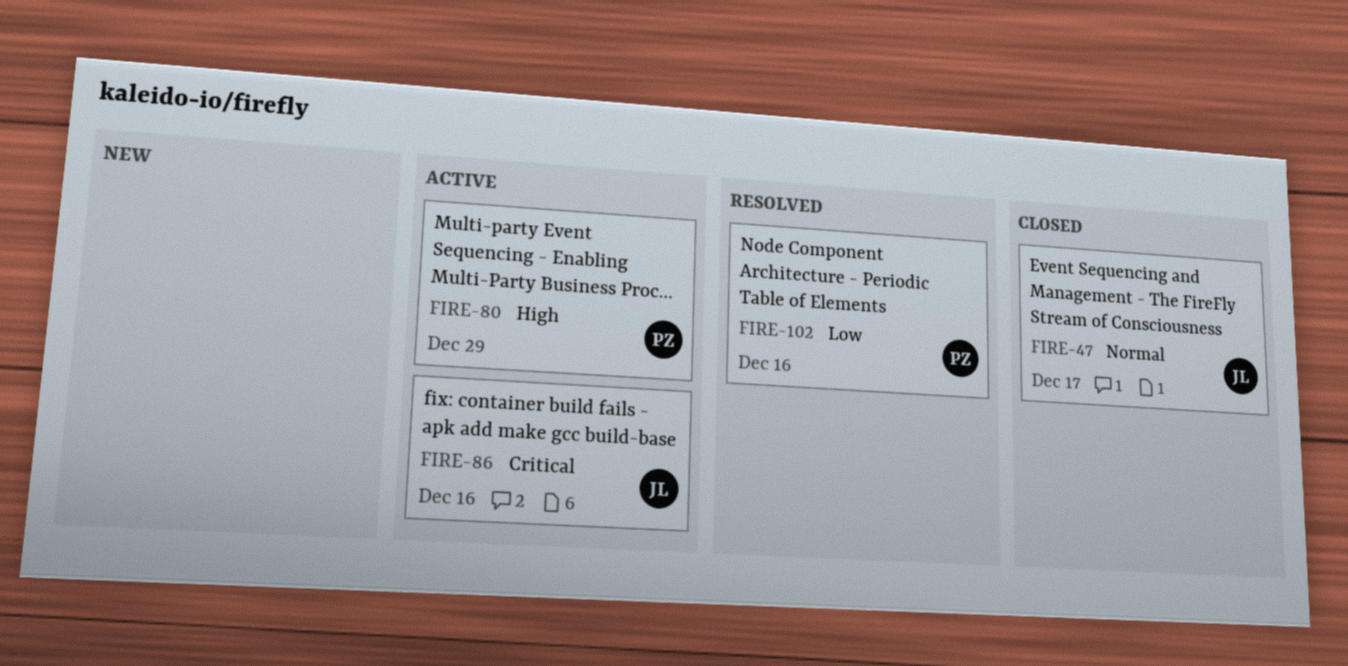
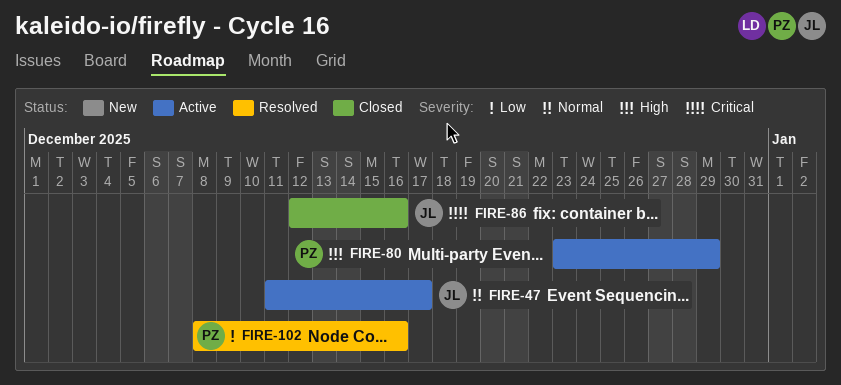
FIRE-47, status: Closed -> Active
FIRE-86, status: Active -> Closed

